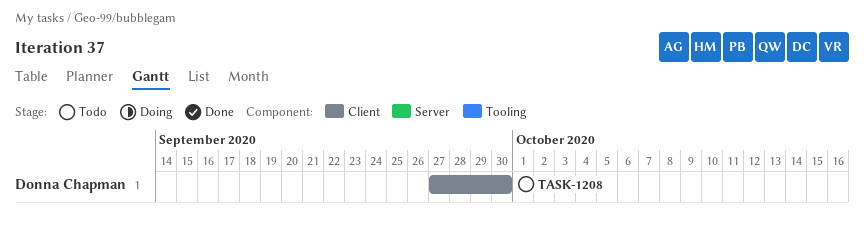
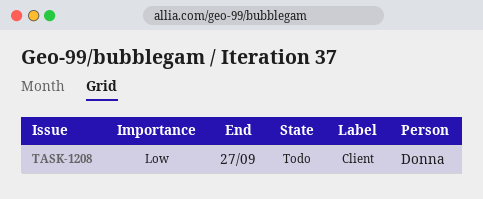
TASK-1208, due: Sep 30 -> Sep 27

